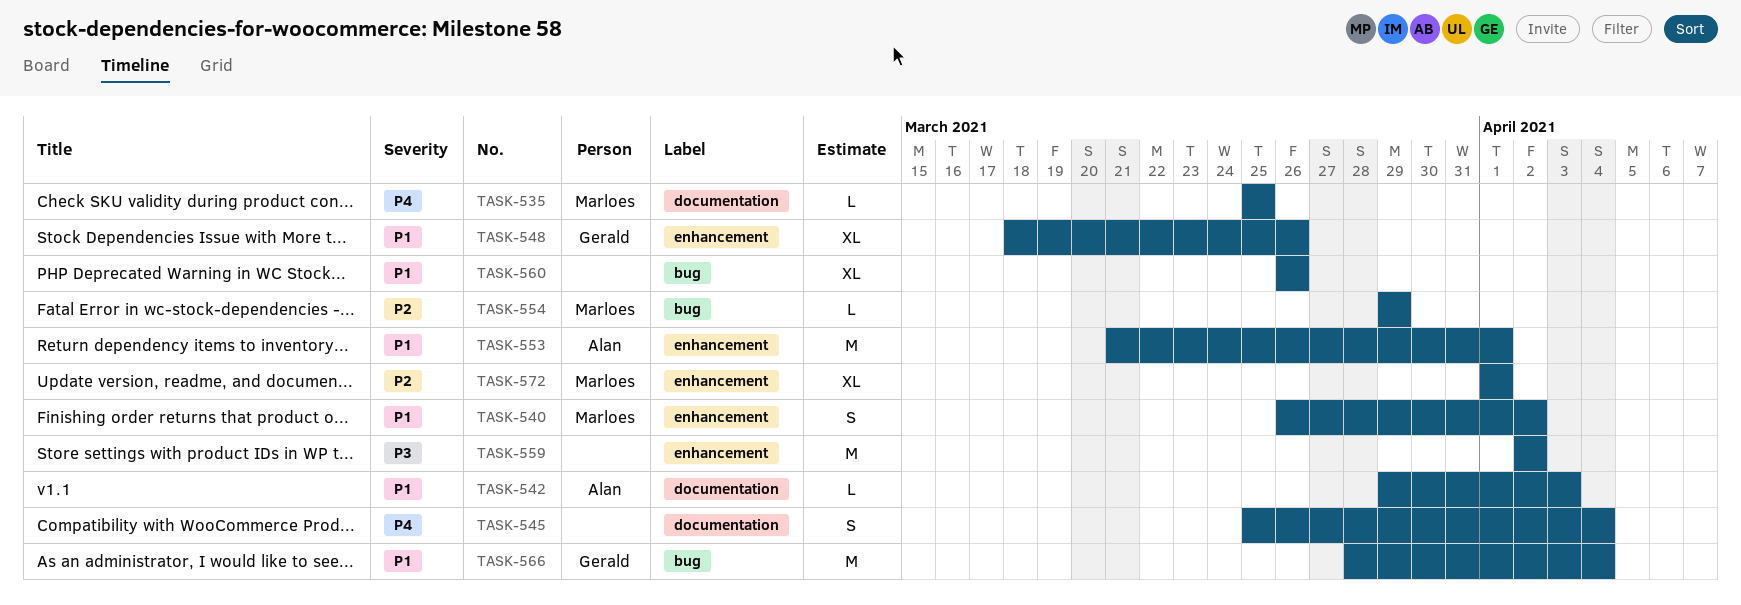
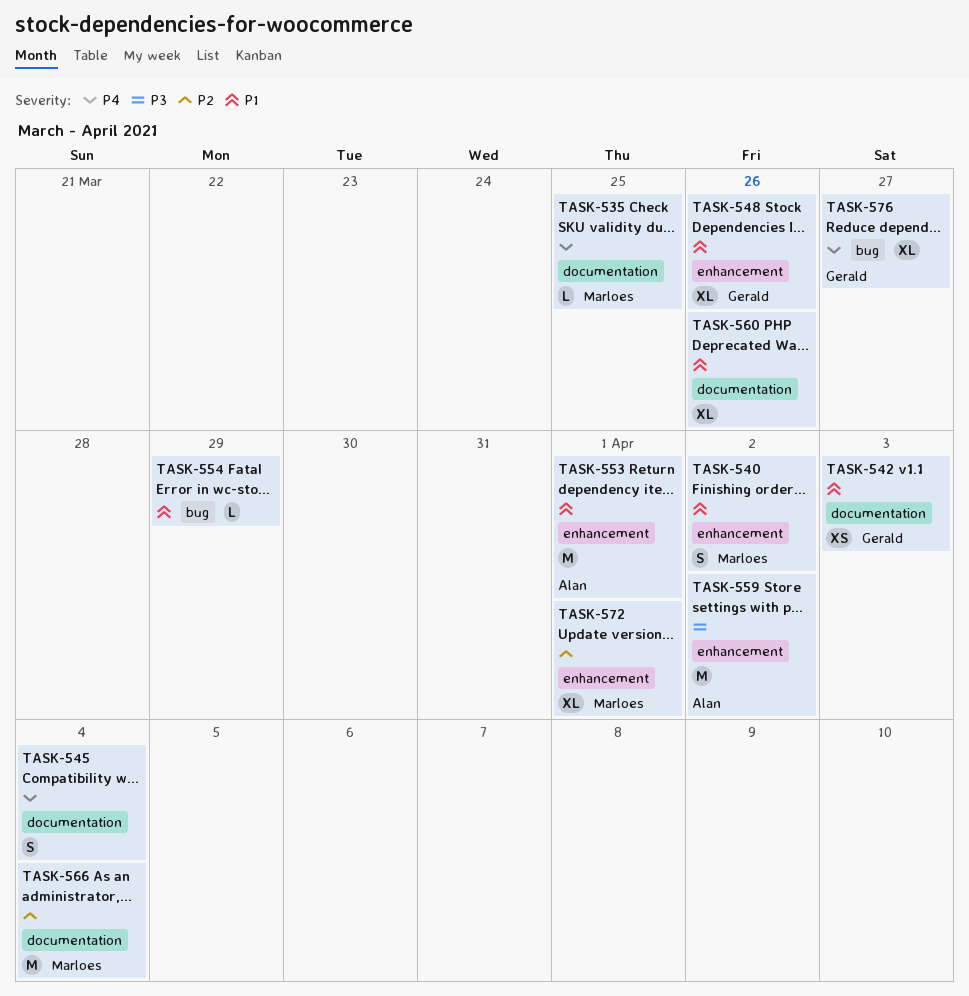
TASK-542, owner: Alan -> Gerald
TASK-542, estimate: L -> XS
TASK-554, owner: Marloes -> none
TASK-554, priority: P2 -> P1
TASK-559, owner: none -> Alan
TASK-560, label: bug -> documentation
TASK-566, owner: Gerald -> Marloes
TASK-566, priority: P1 -> P2
TASK-566, label: bug -> documentation
TASK-576: none -> present

